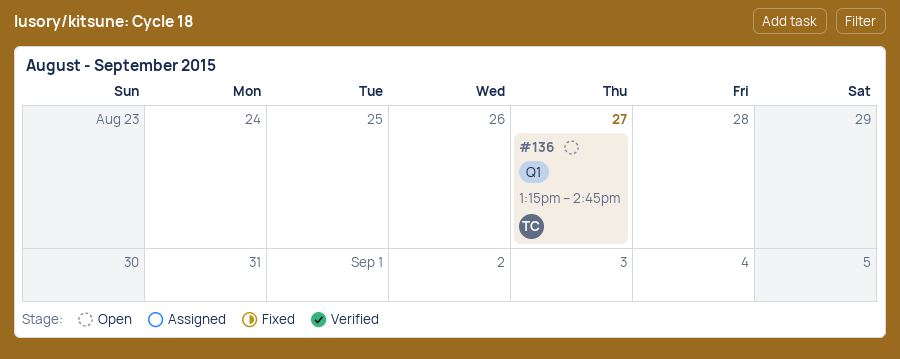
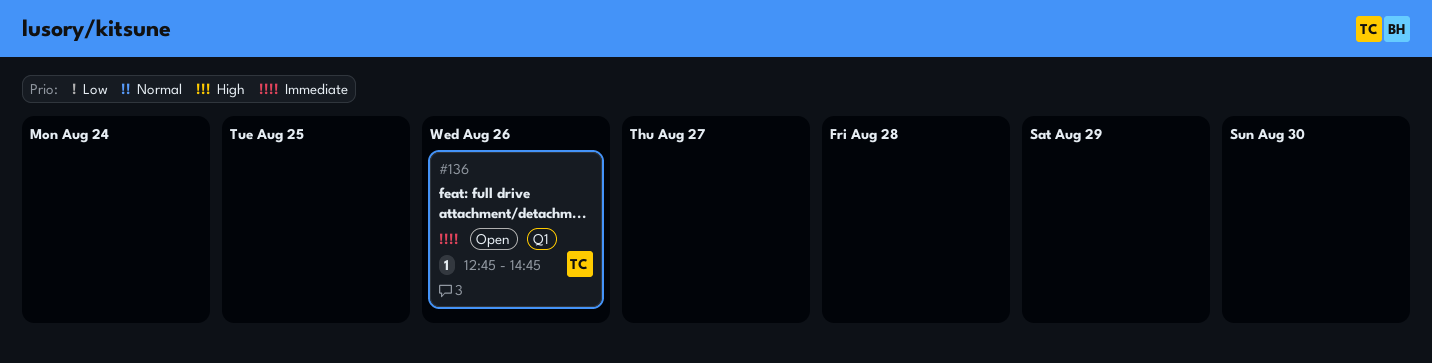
#136, day: Aug 27 -> Aug 26
#136, begins: 13:15 -> 12:45

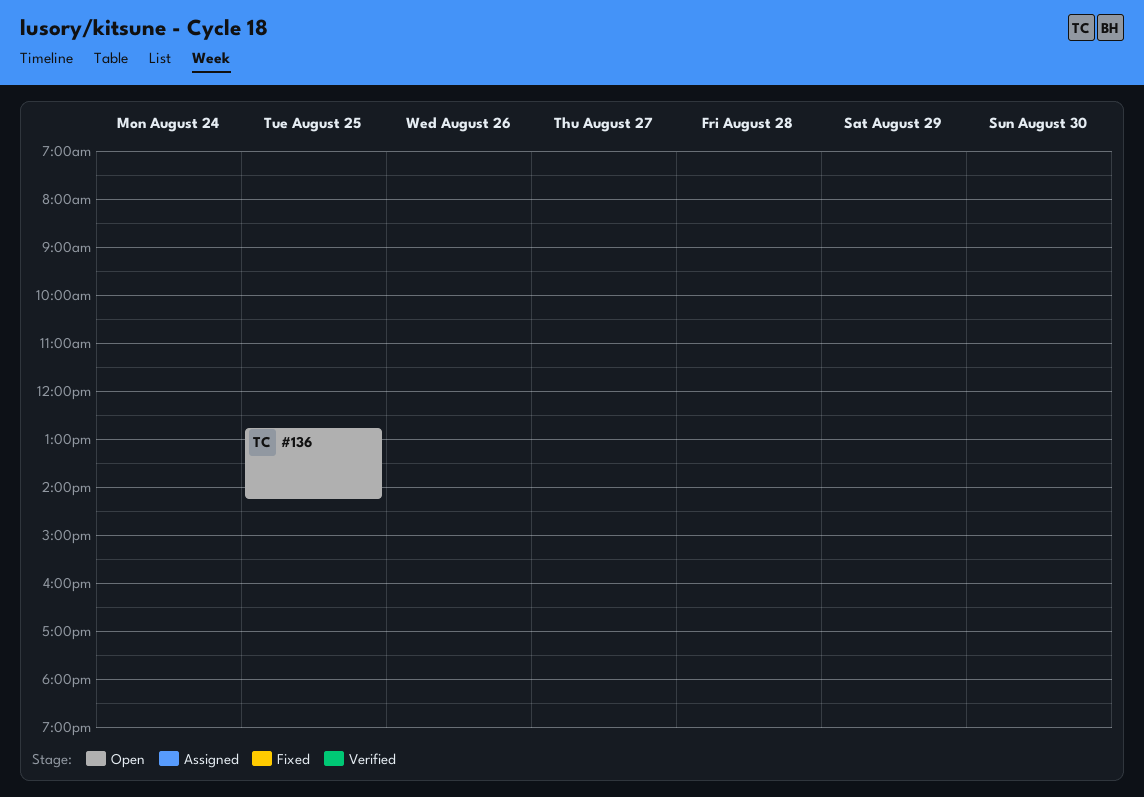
#136, day: Aug 26 -> Aug 25
#136, ends: 14:45 -> 14:15

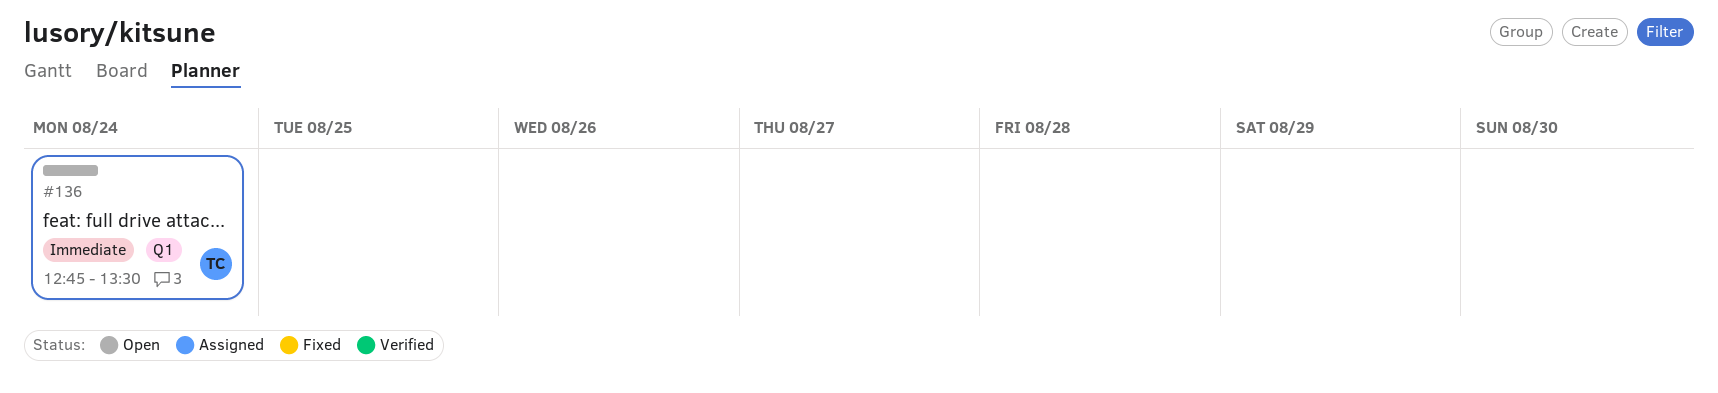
#136, day: Aug 25 -> Aug 24
#136, ends: 14:15 -> 13:30

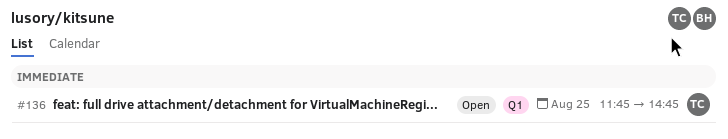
#136, day: Aug 24 -> Aug 25
#136, begins: 12:45 -> 11:45
#136, ends: 13:30 -> 14:45

